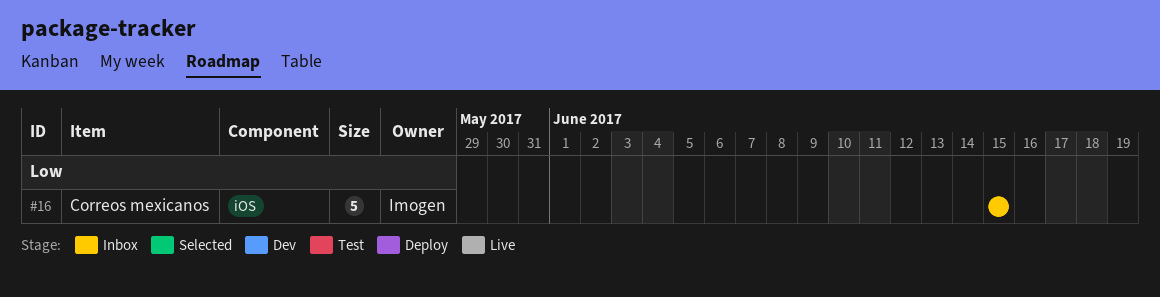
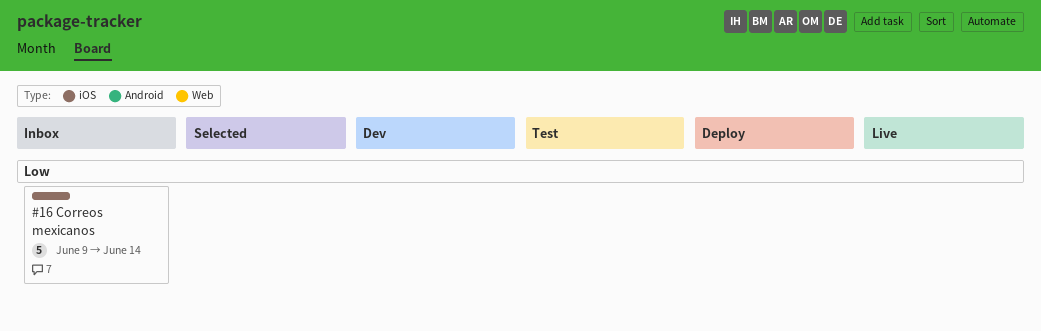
#16, start: Jun 15 -> Jun 9
#16, due: Jun 15 -> Jun 14

